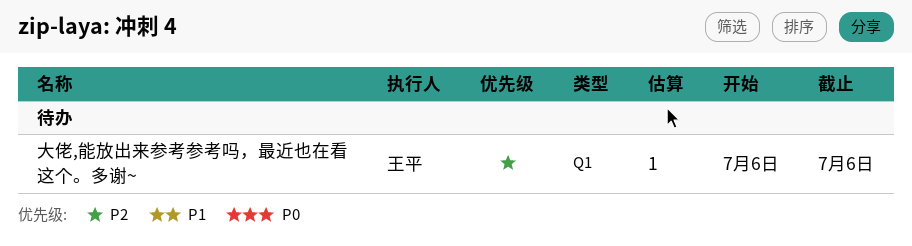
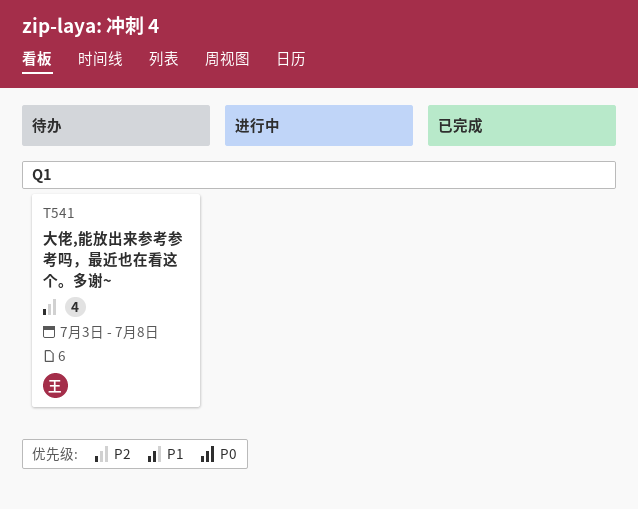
大佬,能放出来参考参考吗，最近也在看这个。多谢~, estimate: 1 -> 4
大佬,能放出来参考参考吗，最近也在看这个。多谢~, start: Jul 6 -> Jul 3
大佬,能放出来参考参考吗，最近也在看这个。多谢~, due: Jul 6 -> Jul 8

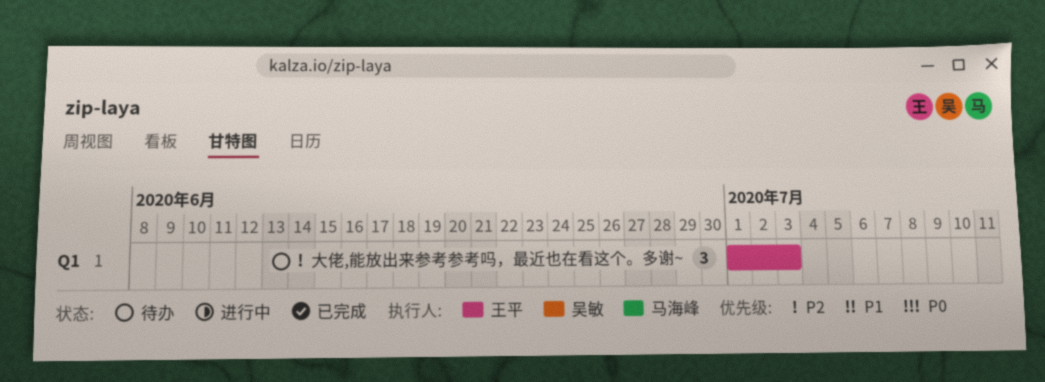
大佬,能放出来参考参考吗，最近也在看这个。多谢~, estimate: 4 -> 3
大佬,能放出来参考参考吗，最近也在看这个。多谢~, start: Jul 3 -> Jul 1
大佬,能放出来参考参考吗，最近也在看这个。多谢~, due: Jul 8 -> Jul 3

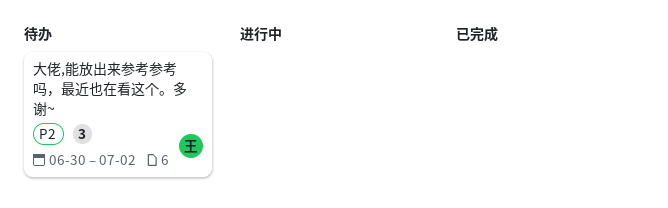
大佬,能放出来参考参考吗，最近也在看这个。多谢~, start: Jul 1 -> Jun 30
大佬,能放出来参考参考吗，最近也在看这个。多谢~, due: Jul 3 -> Jul 2

